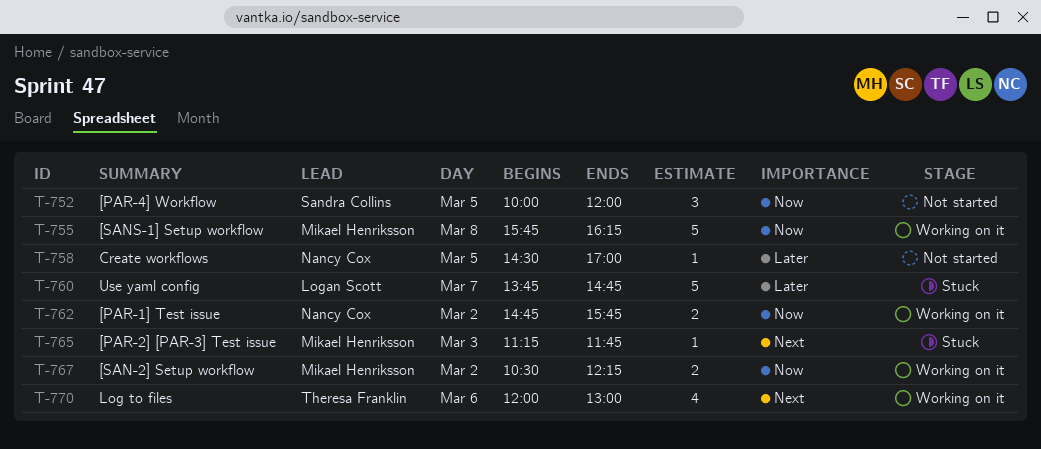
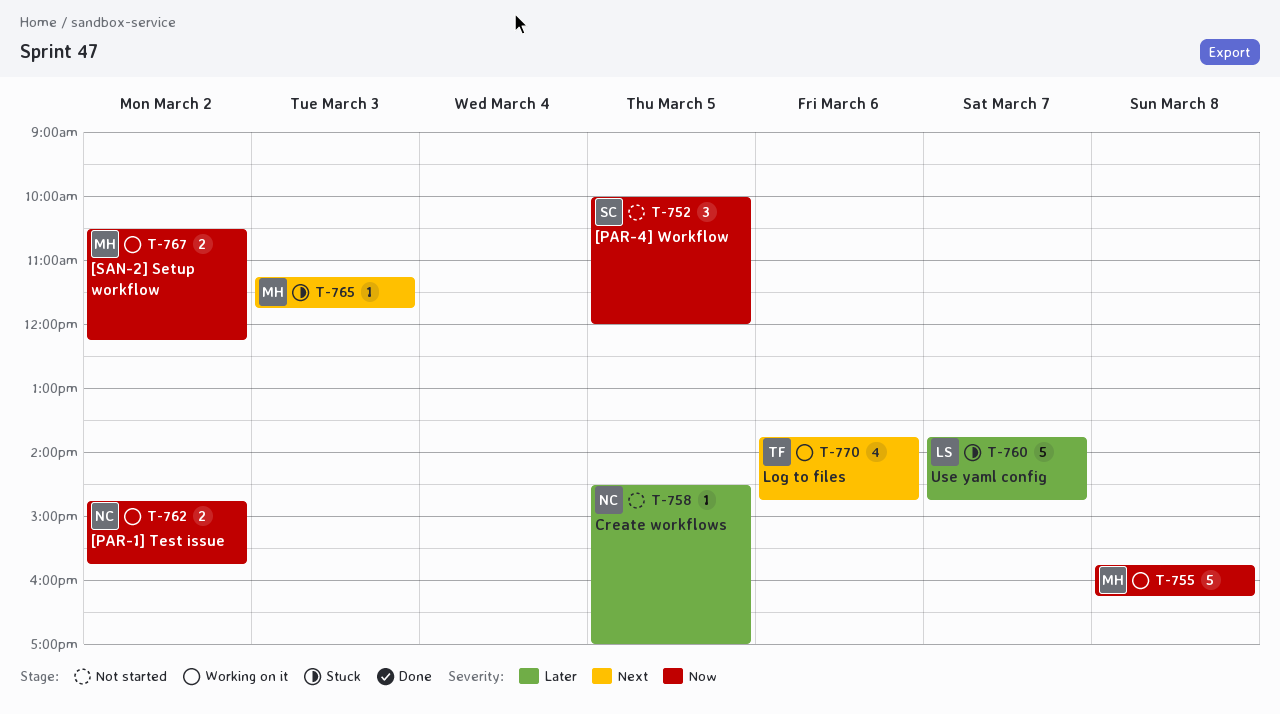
T-770, begins: 12:00 -> 13:45
T-770, ends: 13:00 -> 14:45

